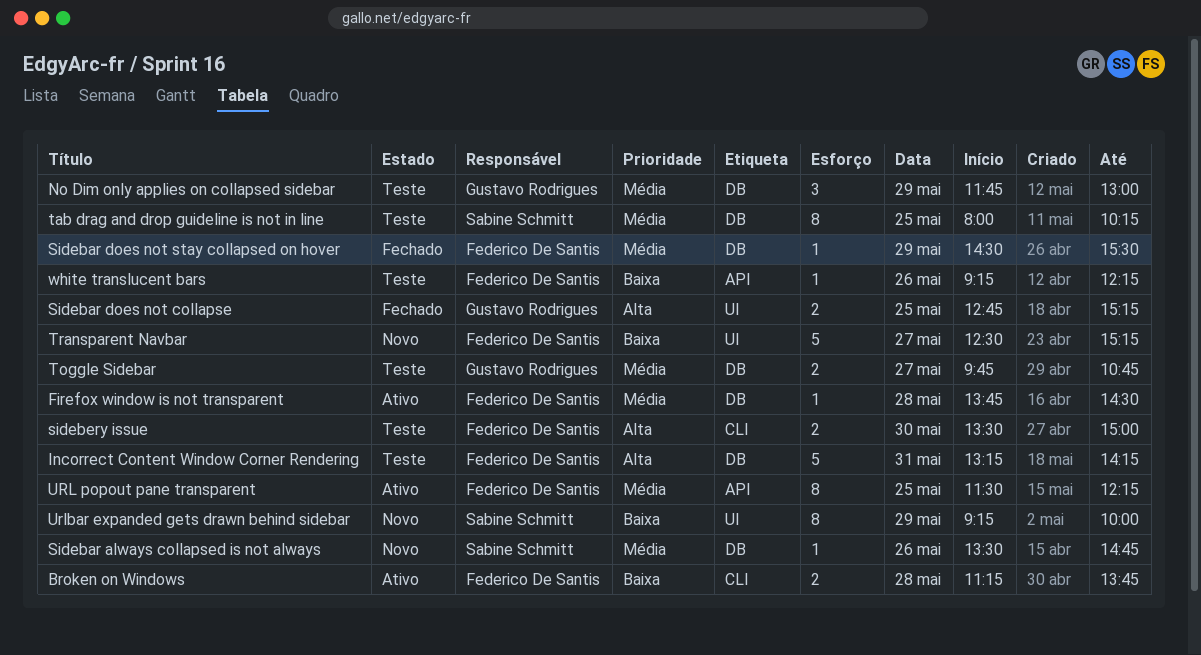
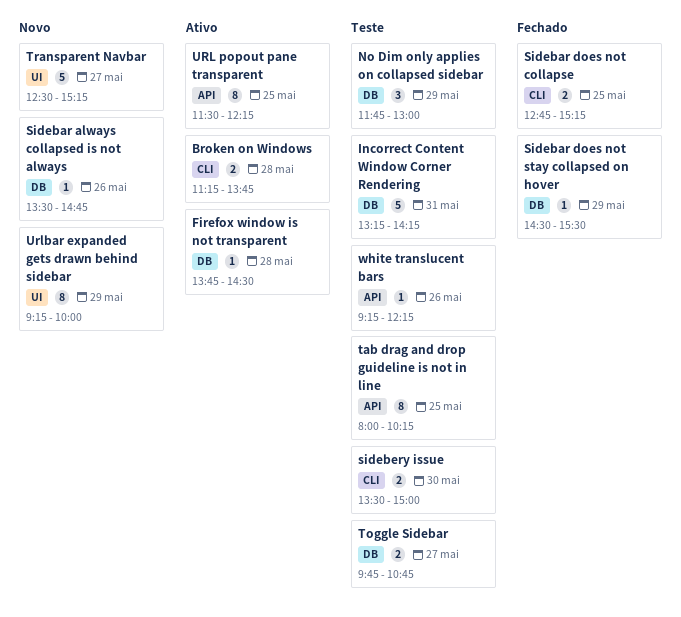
Sidebar does not collapse, label: UI -> CLI
tab drag and drop guideline is not in line, label: DB -> API

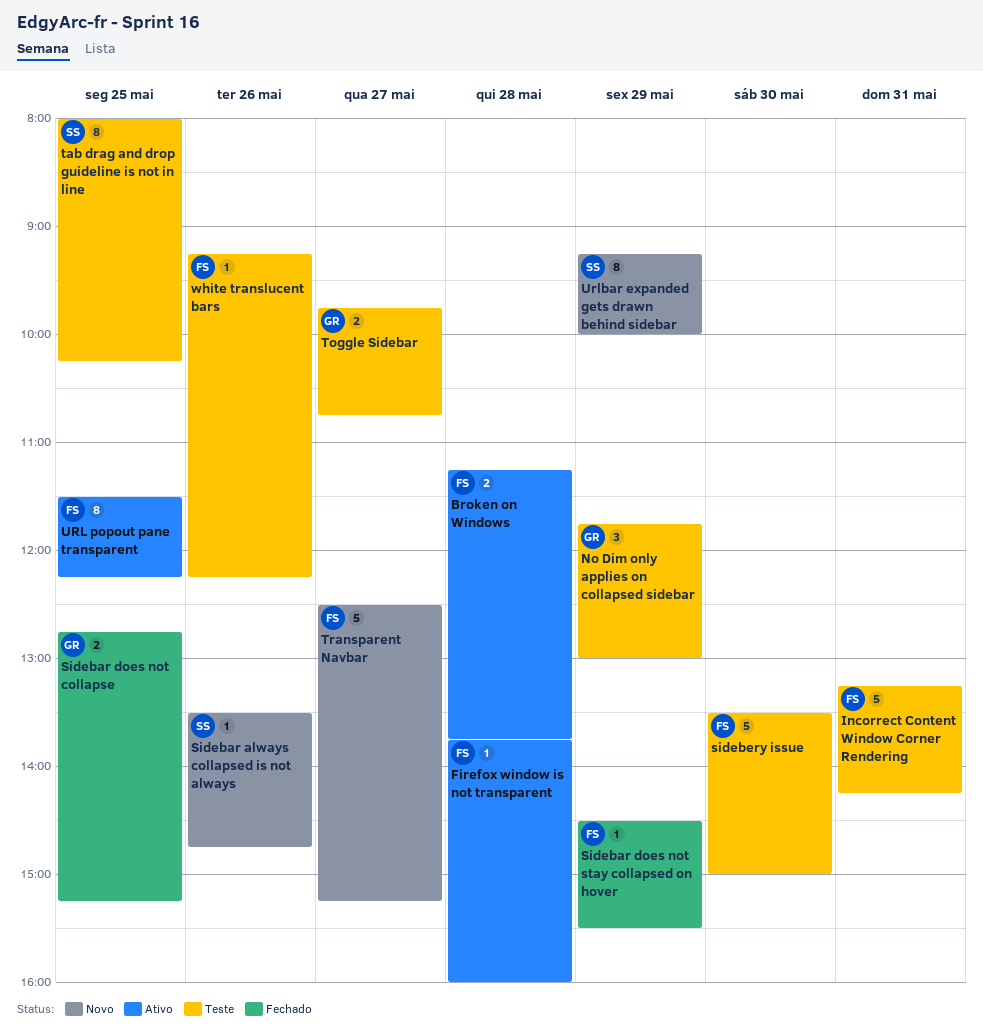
Firefox window is not transparent, ends: 14:30 -> 16:00
sidebery issue, estimate: 2 -> 5

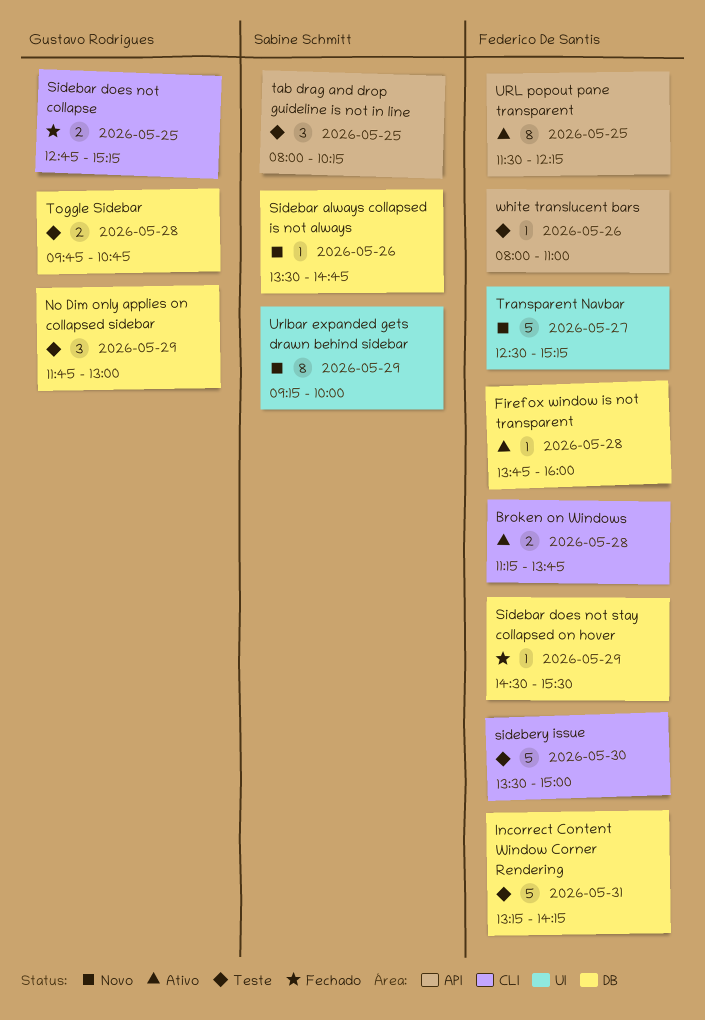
tab drag and drop guideline is not in line, estimate: 8 -> 3
Toggle Sidebar, day: May 27 -> May 28
white translucent bars, begins: 09:15 -> 08:00
white translucent bars, ends: 12:15 -> 11:00

